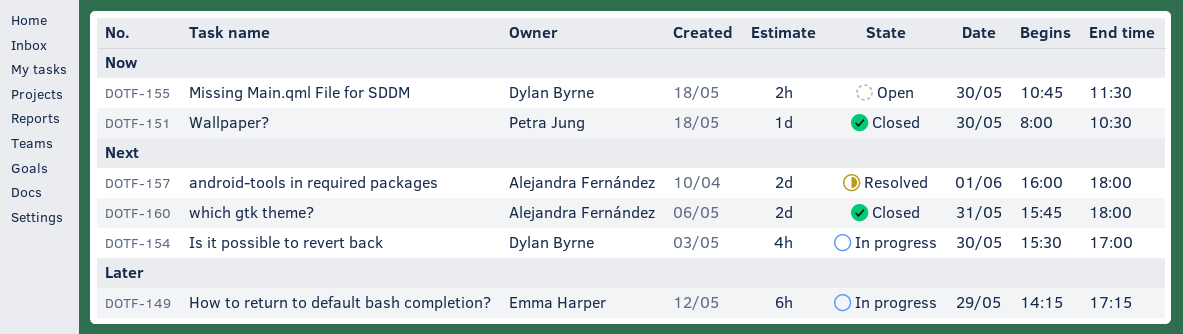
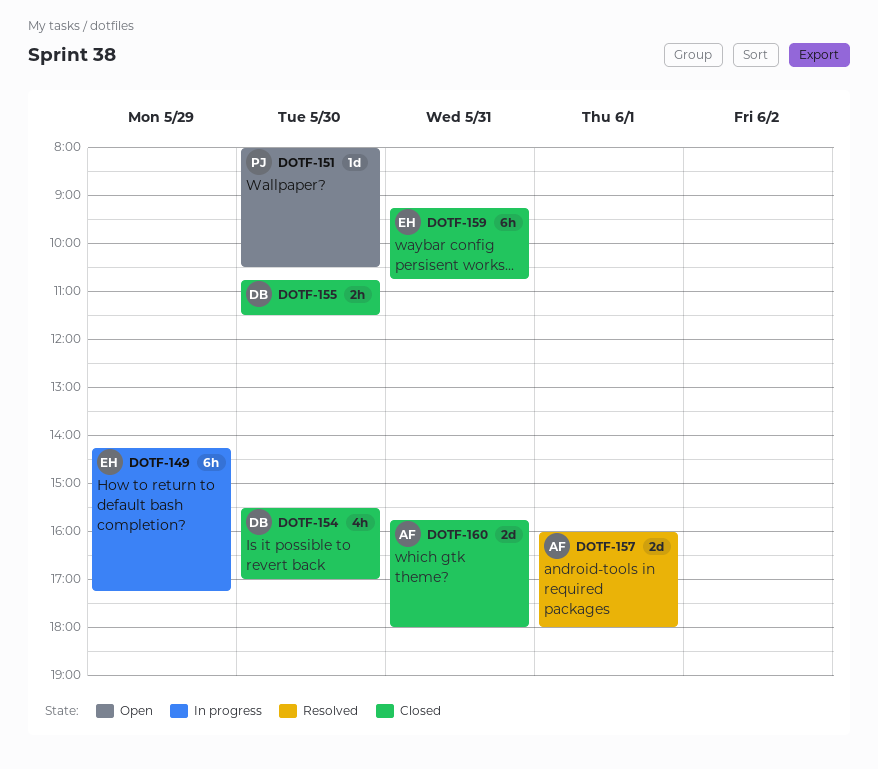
DOTF-151, status: Closed -> Open
DOTF-154, status: In progress -> Closed
DOTF-155, status: Open -> Closed
DOTF-159: none -> present

